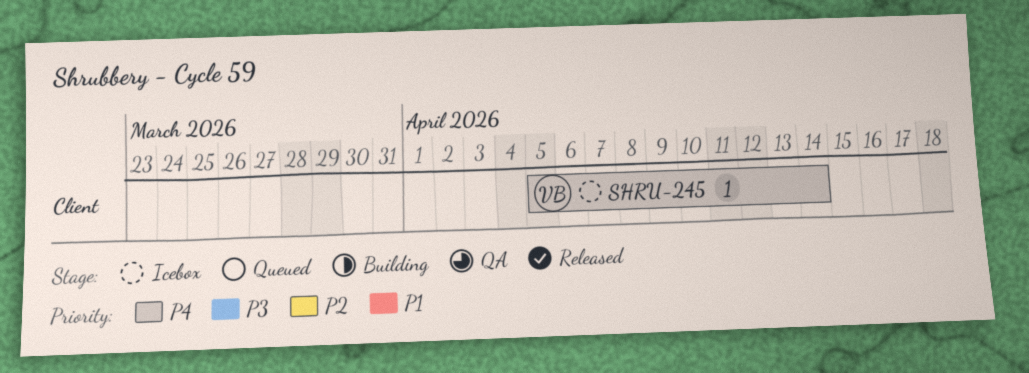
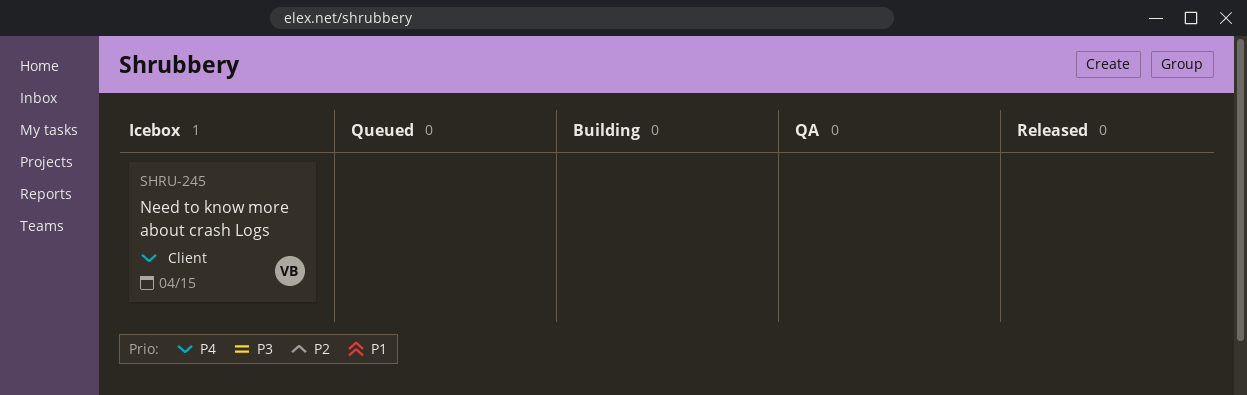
SHRU-245, due: Apr 14 -> Apr 15

